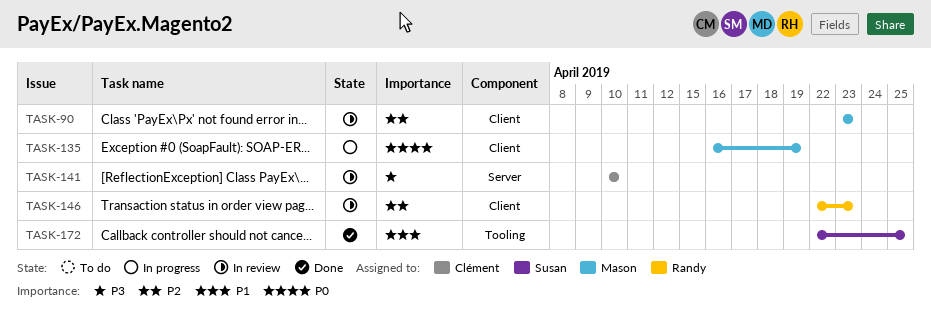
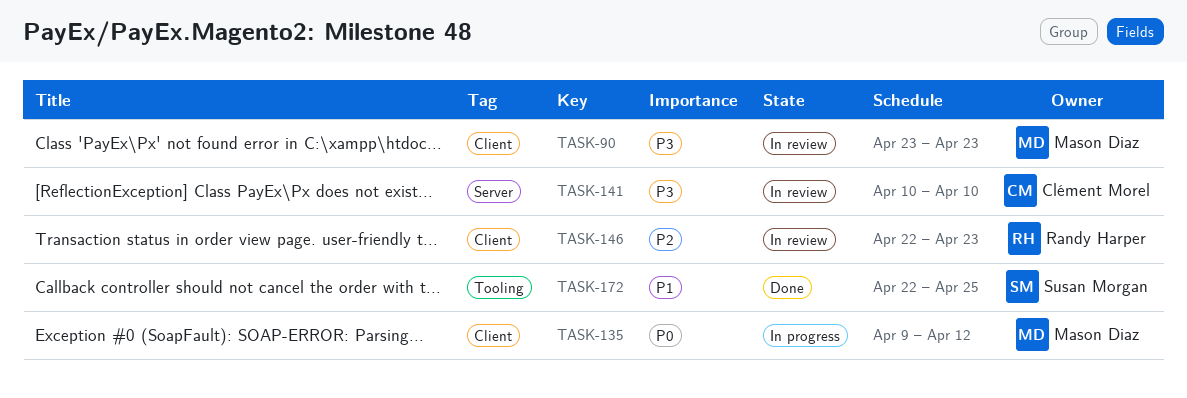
TASK-90, priority: P2 -> P3
TASK-135, start: Apr 16 -> Apr 9
TASK-135, due: Apr 19 -> Apr 12

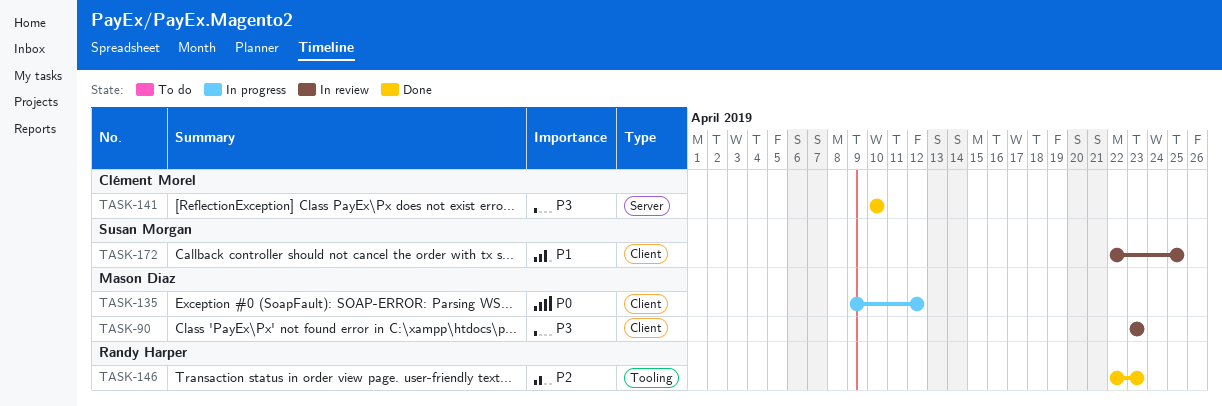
TASK-141, status: In review -> Done
TASK-146, status: In review -> Done
TASK-146, label: Client -> Tooling
TASK-172, status: Done -> In review
TASK-172, label: Tooling -> Client

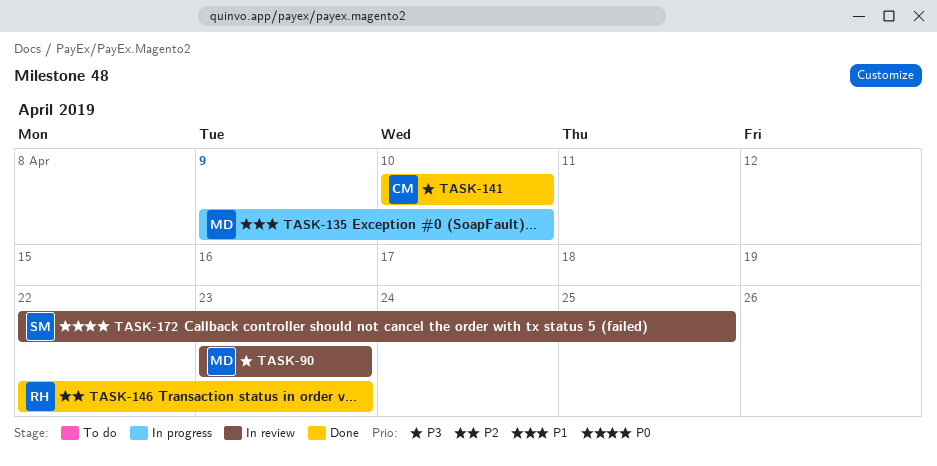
TASK-135, priority: P0 -> P1
TASK-135, due: Apr 12 -> Apr 10
TASK-172, priority: P1 -> P0

